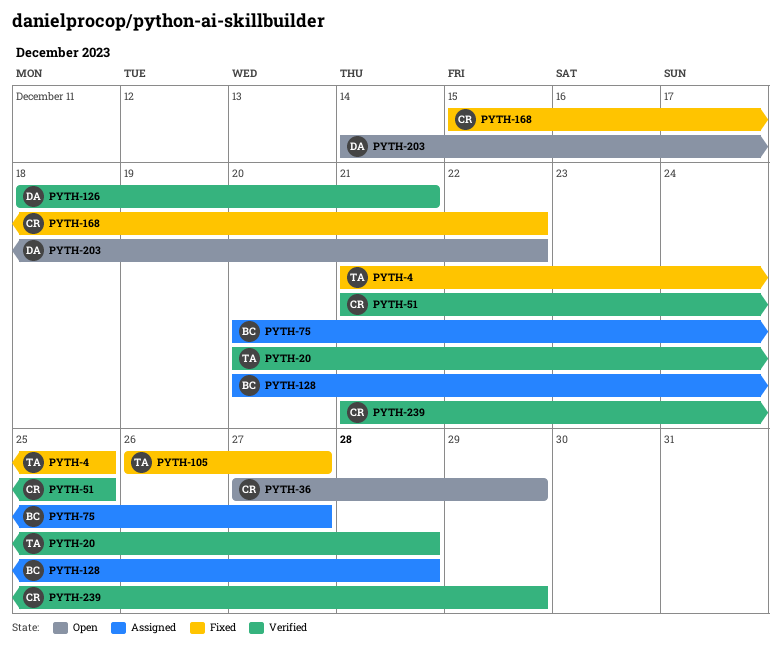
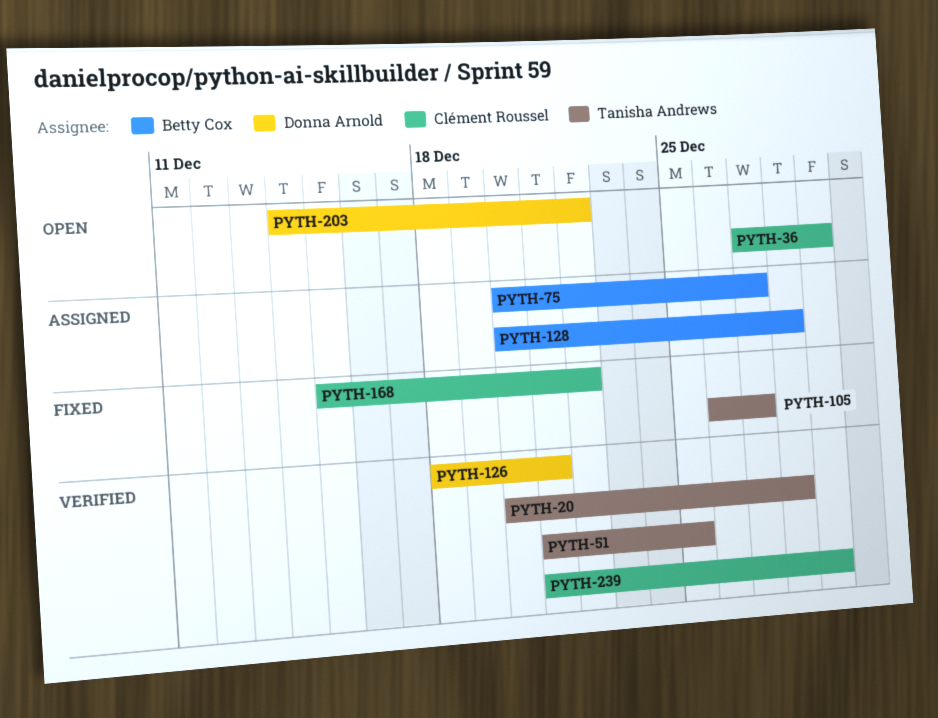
PYTH-4: present -> none
PYTH-51, owner: Clément Roussel -> Tanisha Andrews

